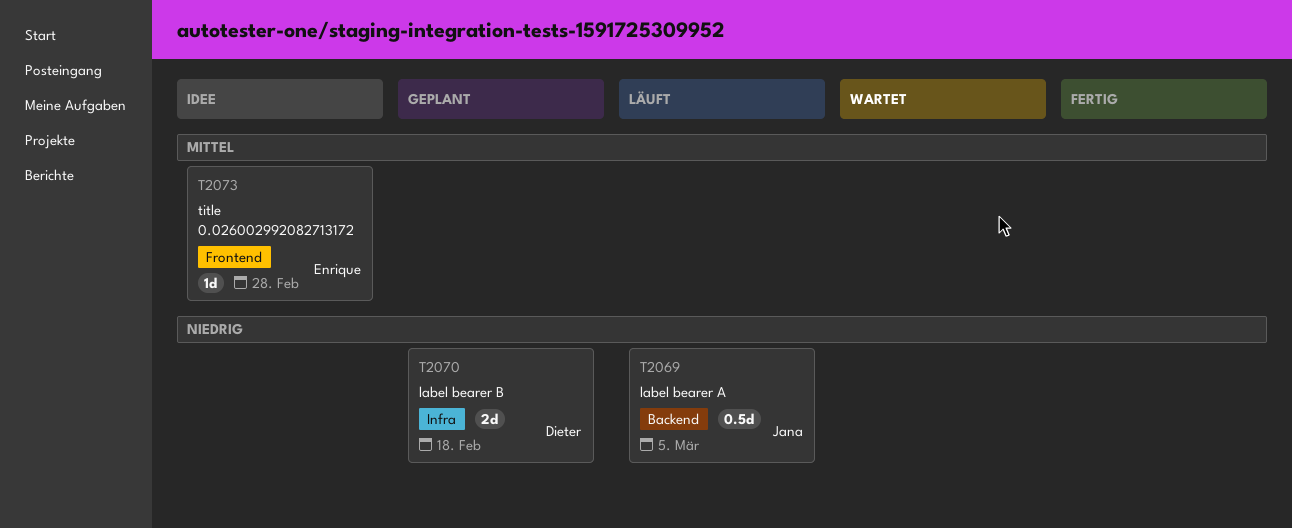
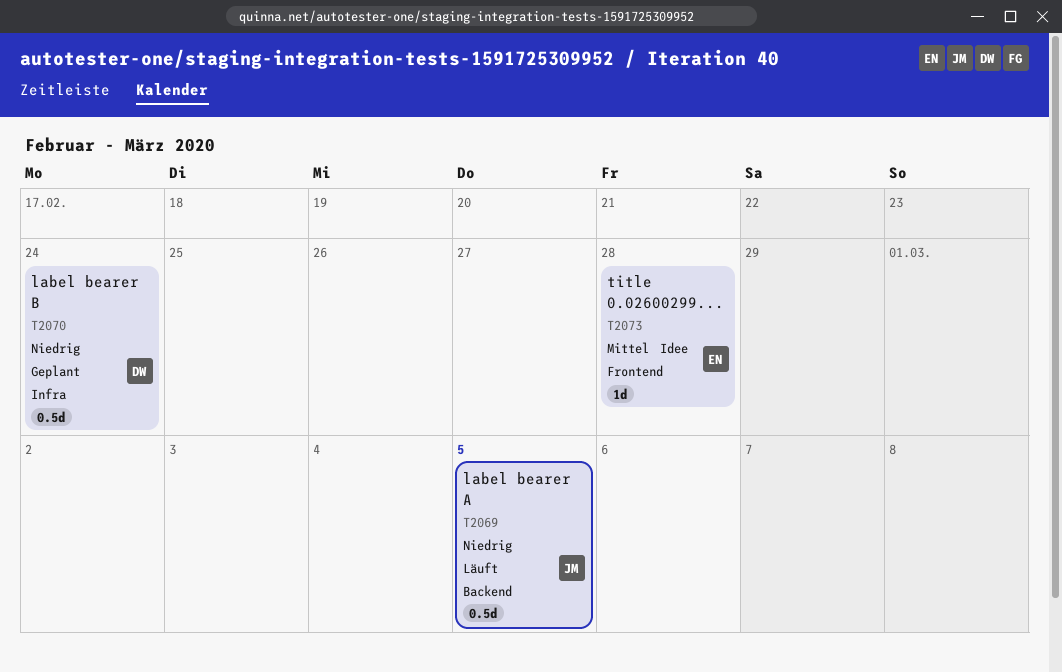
T2070, estimate: 2d -> 0.5d
T2070, due: Feb 18 -> Feb 24

